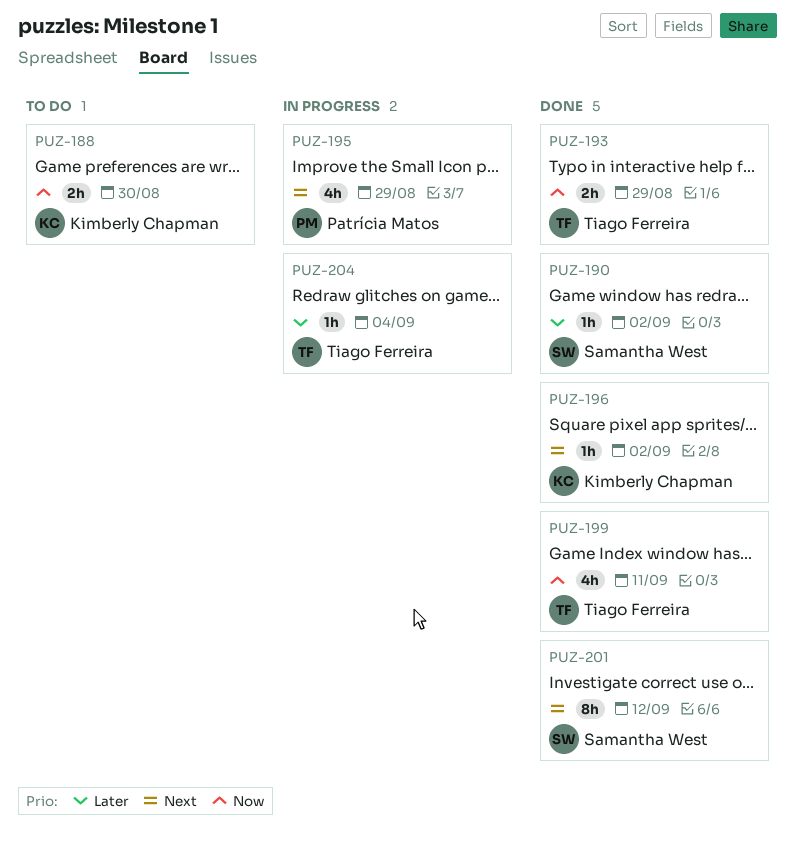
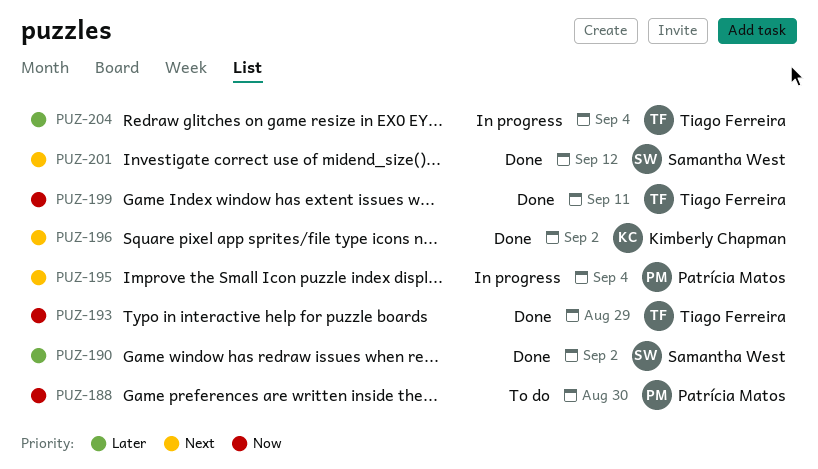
PUZ-188, owner: Kimberly Chapman -> Patrícia Matos
PUZ-195, due: Aug 29 -> Sep 4

